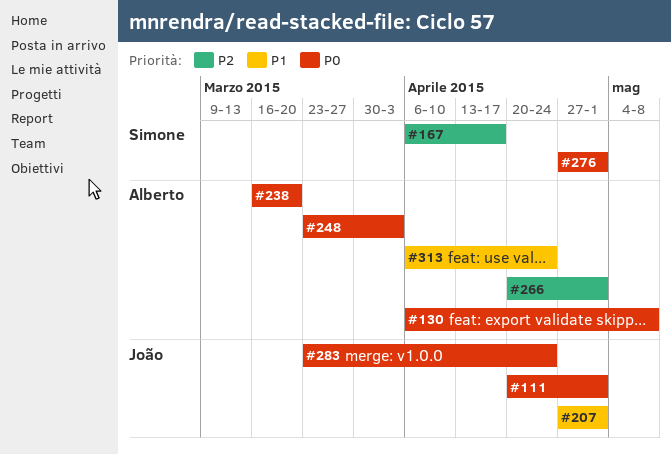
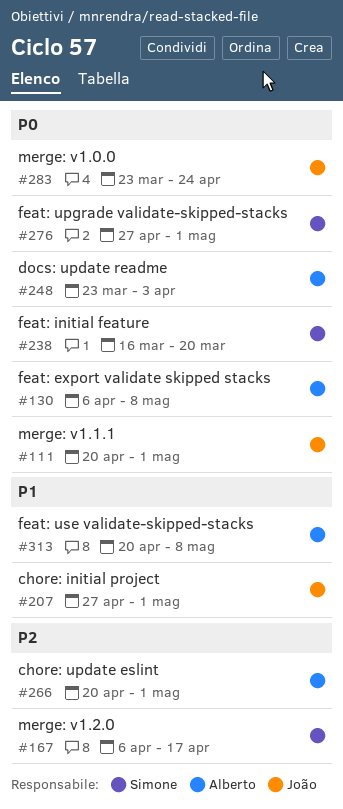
#238, owner: Alberto -> Simone
#313, start: Apr 6 -> Apr 20
#313, due: Apr 24 -> May 8

